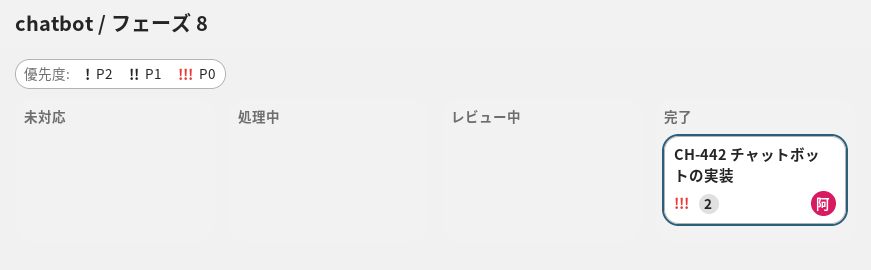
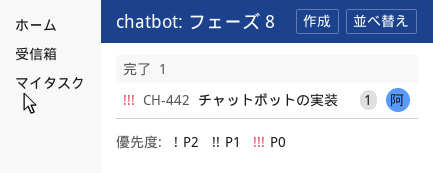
CH-442, estimate: 2 -> 1

